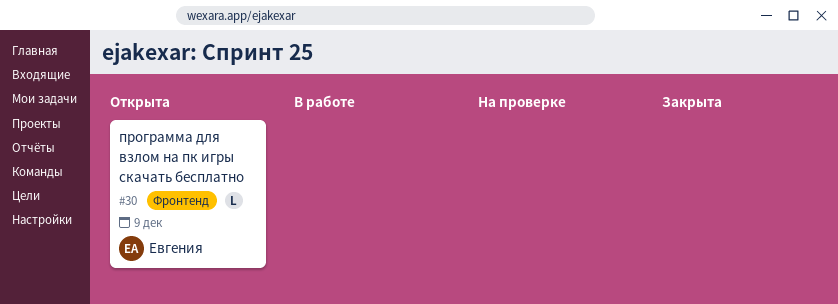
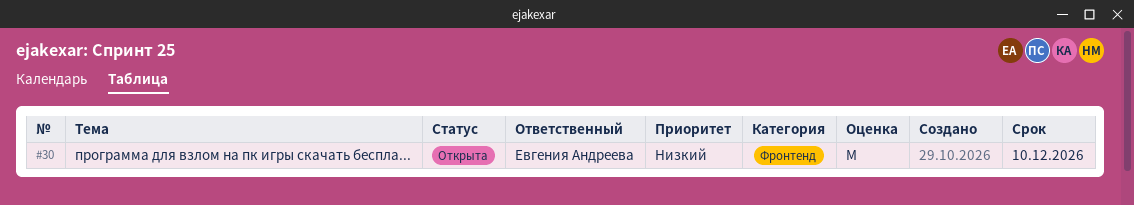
#30, estimate: L -> M
#30, due: Dec 9 -> Dec 10

